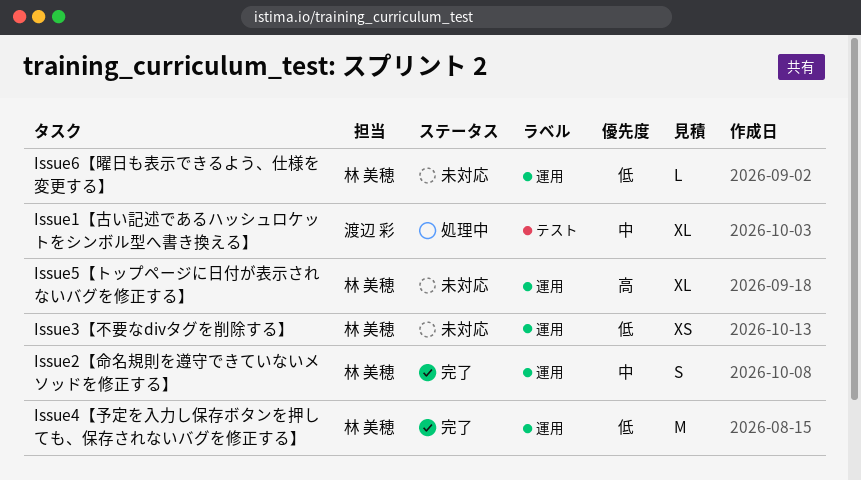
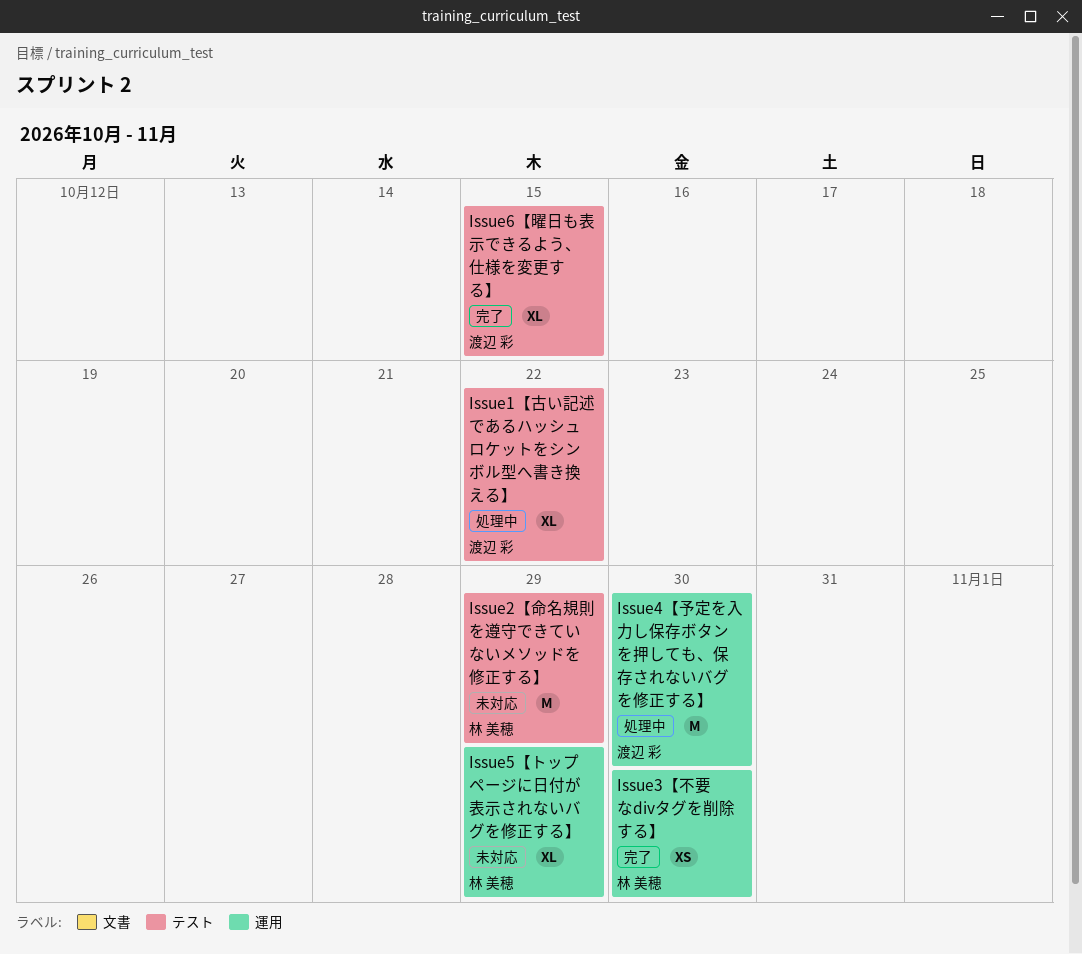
Issue2【命名規則を遵守できていないメソッドを修正する】, status: 完了 -> 未対応
Issue2【命名規則を遵守できていないメソッドを修正する】, label: 運用 -> テスト
Issue2【命名規則を遵守できていないメソッドを修正する】, estimate: S -> M
Issue3【不要なdivタグを削除する】, status: 未対応 -> 完了
Issue4【予定を入力し保存ボタンを押しても、保存されないバグを修正する】, status: 完了 -> 処理中
Issue4【予定を入力し保存ボタンを押しても、保存されないバグを修正する】, owner: 林 美穂 -> 渡辺 彩
Issue6【曜日も表示できるよう、仕様を変更する】, status: 未対応 -> 完了
Issue6【曜日も表示できるよう、仕様を変更する】, owner: 林 美穂 -> 渡辺 彩
Issue6【曜日も表示できるよう、仕様を変更する】, label: 運用 -> テスト
Issue6【曜日も表示できるよう、仕様を変更する】, estimate: L -> XL

